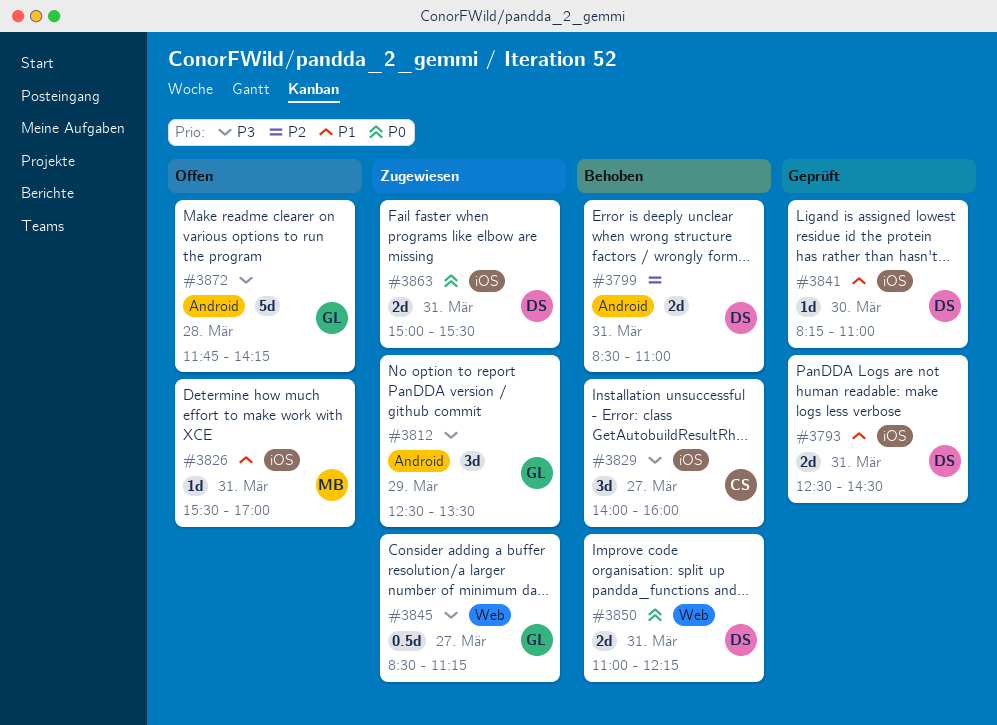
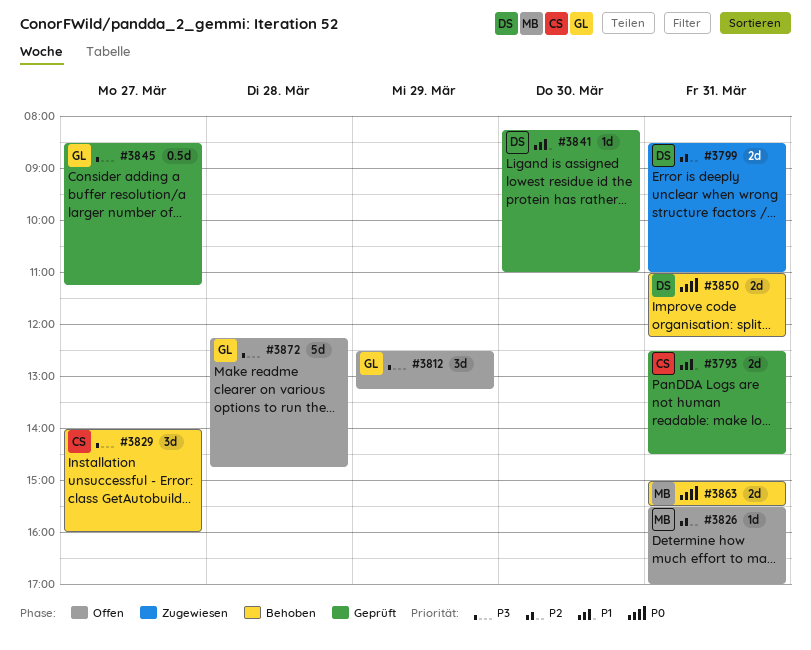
#3793, owner: DS -> CS
#3799, status: Behoben -> Zugewiesen
#3812, status: Zugewiesen -> Offen
#3812, ends: 13:30 -> 13:15
#3826, priority: P1 -> P2
#3845, status: Zugewiesen -> Geprüft
#3863, status: Zugewiesen -> Behoben
#3863, owner: DS -> MB
#3872, begins: 11:45 -> 12:15
#3872, ends: 14:15 -> 14:45

